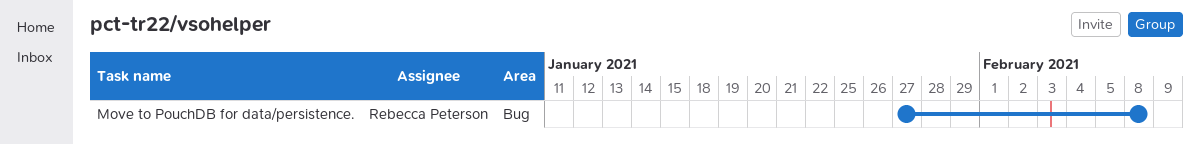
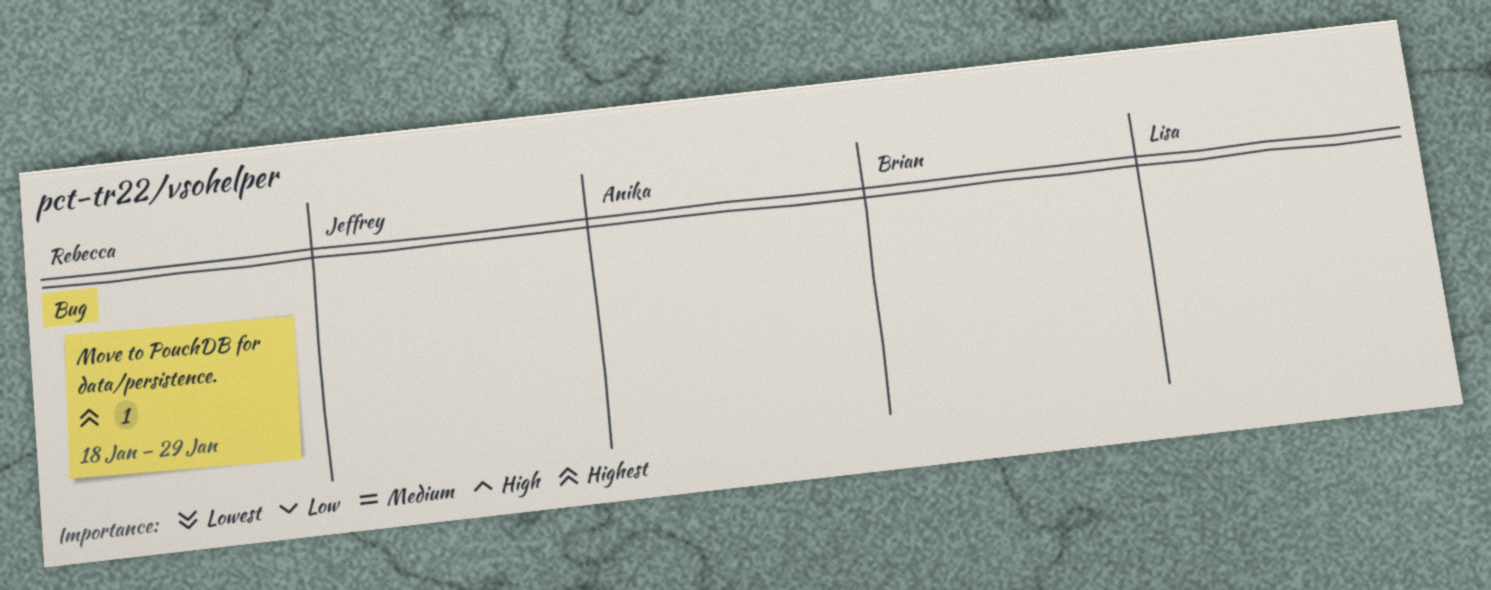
Move to PouchDB for data/persistence., start: Jan 27 -> Jan 18
Move to PouchDB for data/persistence., due: Feb 8 -> Jan 29

